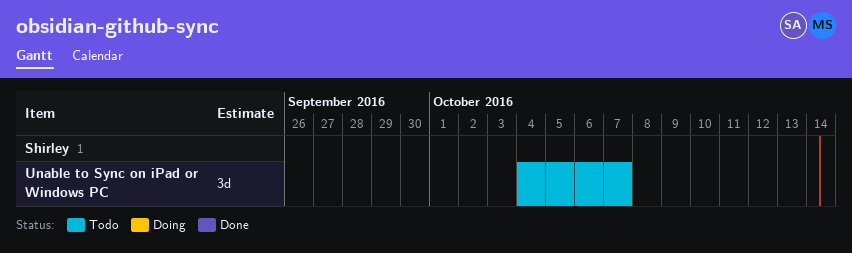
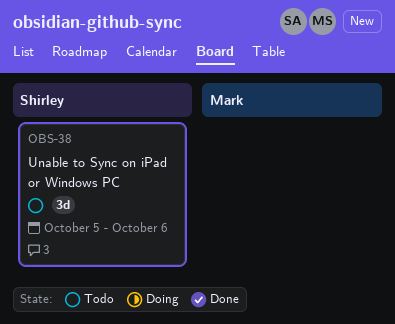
Unable to Sync on iPad or Windows PC, start: Oct 4 -> Oct 5
Unable to Sync on iPad or Windows PC, due: Oct 7 -> Oct 6

